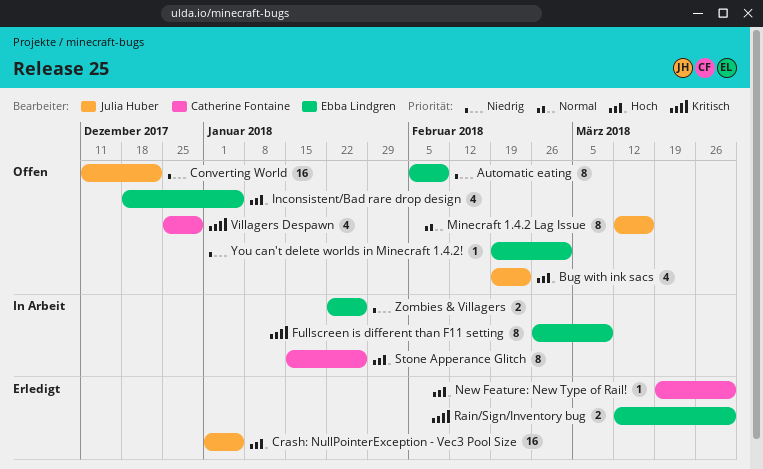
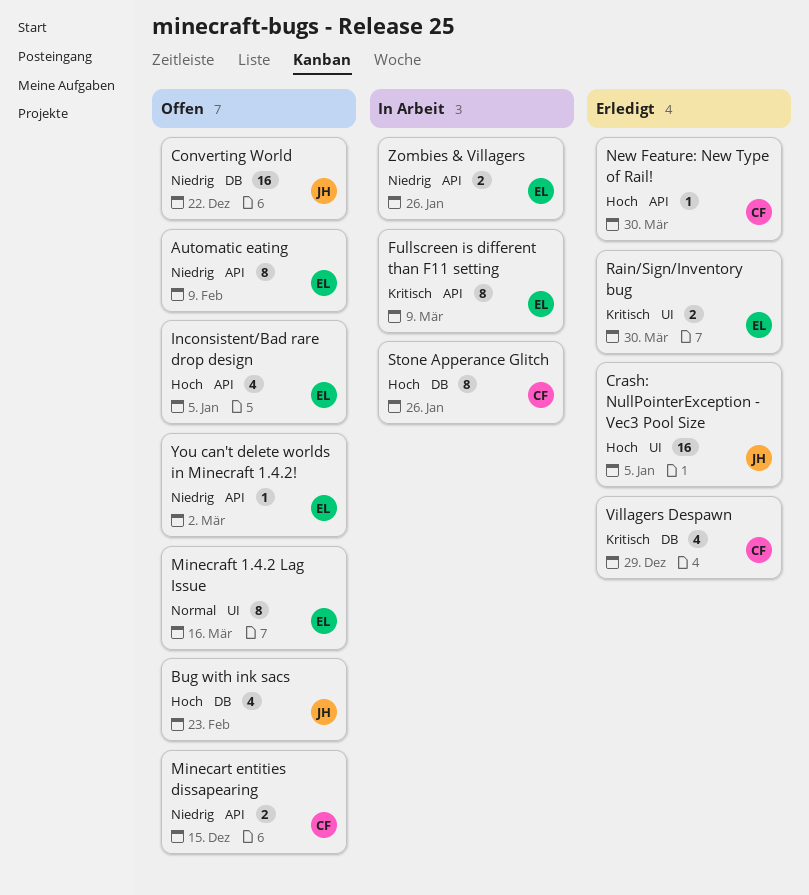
Minecart entities dissapearing: none -> present
Minecraft 1.4.2 Lag Issue, owner: Julia Huber -> Ebba Lindgren
Villagers Despawn, status: Offen -> Erledigt

